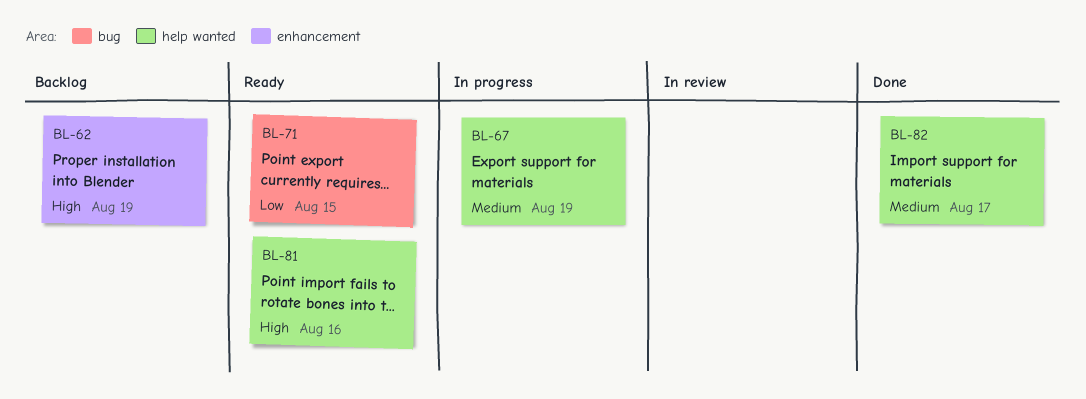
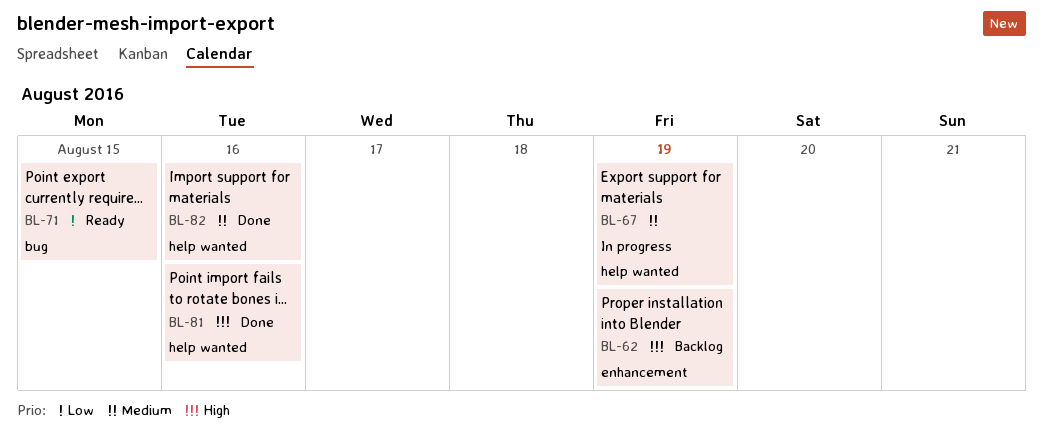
BL-81, status: Ready -> Done
BL-82, due: Aug 17 -> Aug 16

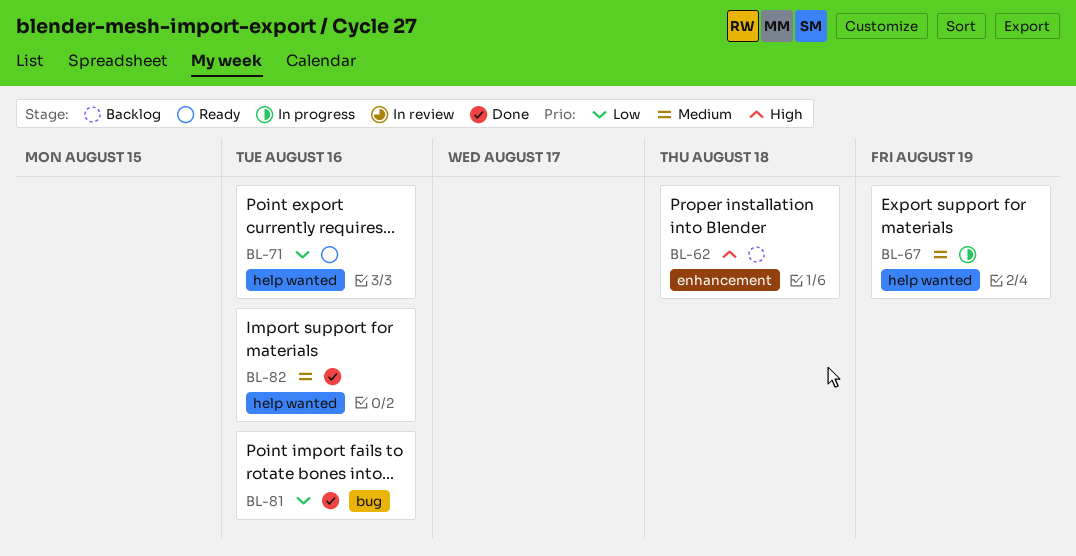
BL-62, due: Aug 19 -> Aug 18
BL-71, label: bug -> help wanted
BL-71, due: Aug 15 -> Aug 16
BL-81, priority: High -> Low
BL-81, label: help wanted -> bug

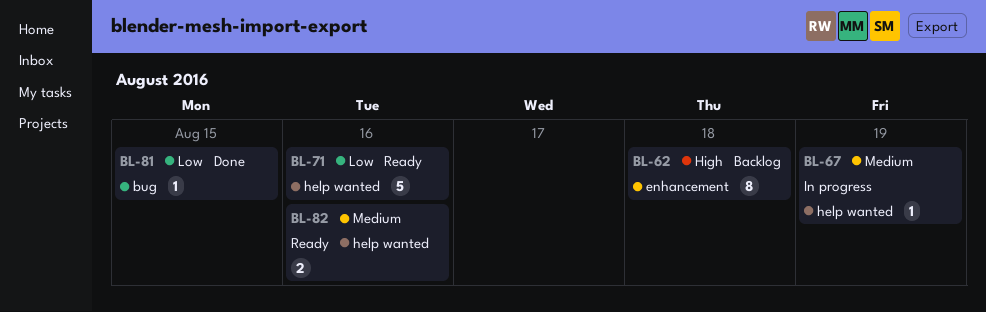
BL-81, due: Aug 16 -> Aug 15
BL-82, status: Done -> Ready

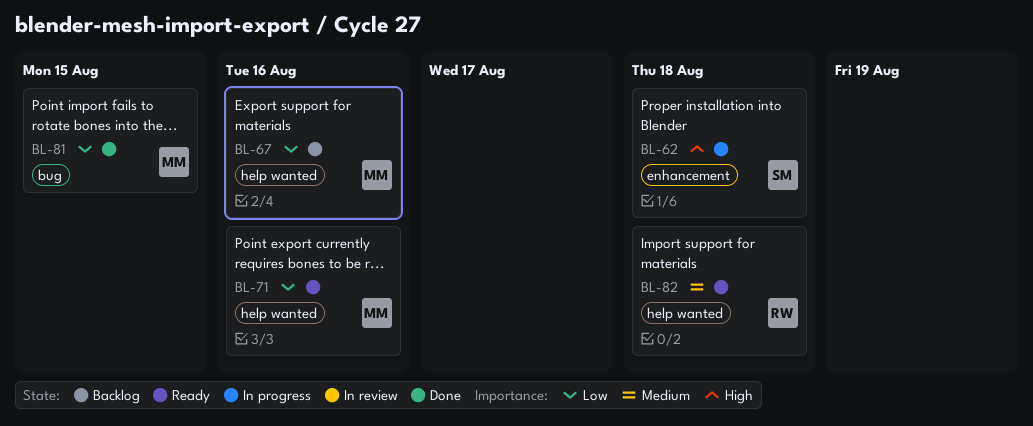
BL-62, status: Backlog -> In progress
BL-67, status: In progress -> Backlog
BL-67, priority: Medium -> Low
BL-67, due: Aug 19 -> Aug 16
BL-82, due: Aug 16 -> Aug 18

